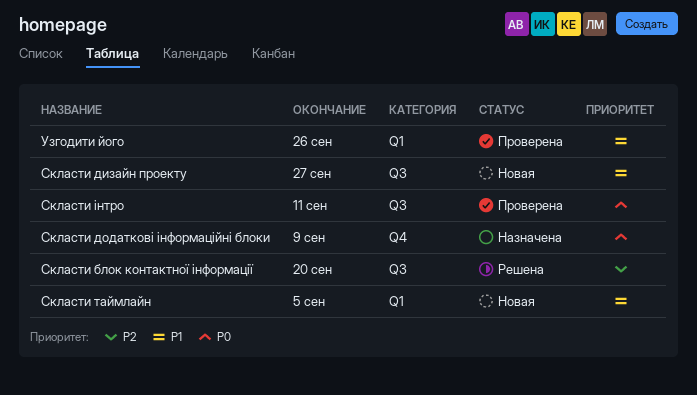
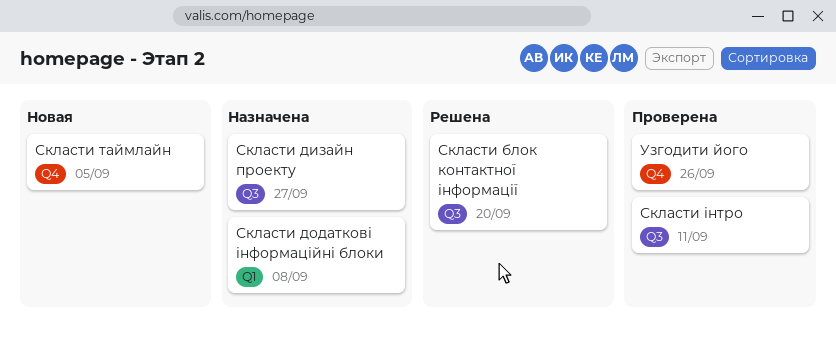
Скласти дизайн проекту, status: Новая -> Назначена
Скласти додаткові інформаційні блоки, label: Q4 -> Q1
Скласти додаткові інформаційні блоки, due: Sep 9 -> Sep 8
Скласти таймлайн, label: Q1 -> Q4
Узгодити його, label: Q1 -> Q4

